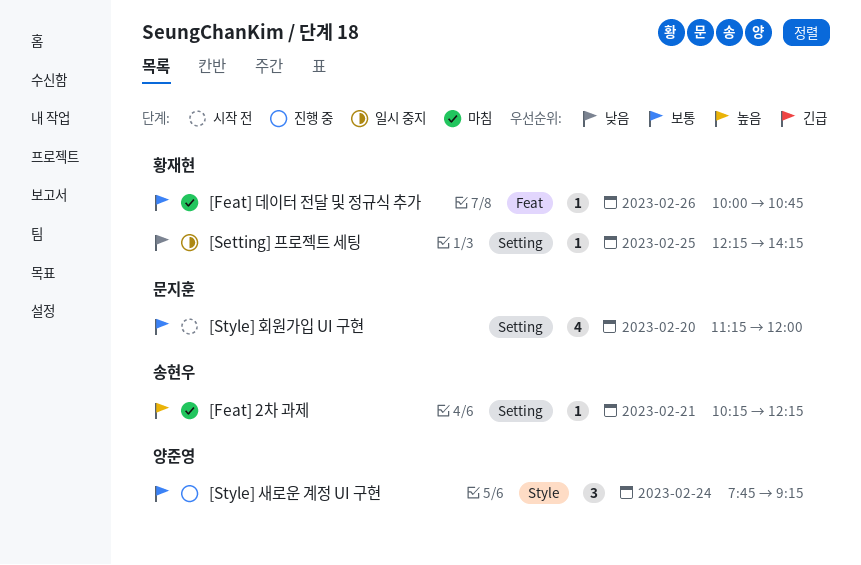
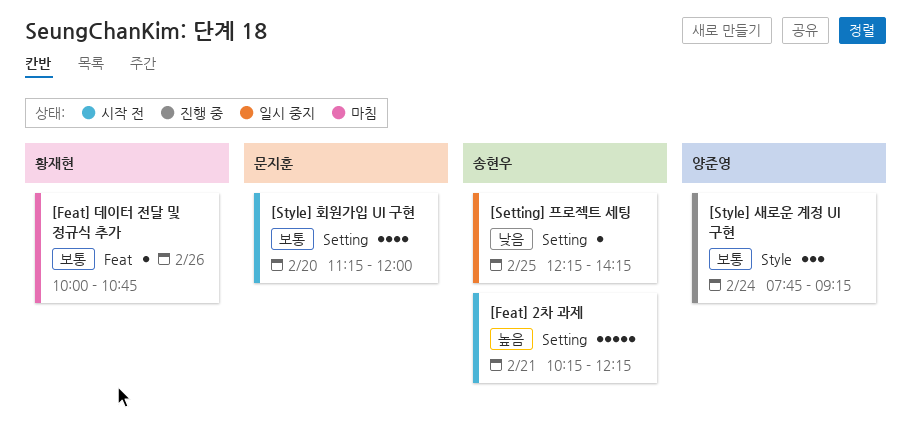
[Feat] 2차 과제, status: 마침 -> 시작 전
[Feat] 2차 과제, estimate: 1 -> 5
[Setting] 프로젝트 세팅, owner: 황재현 -> 송현우

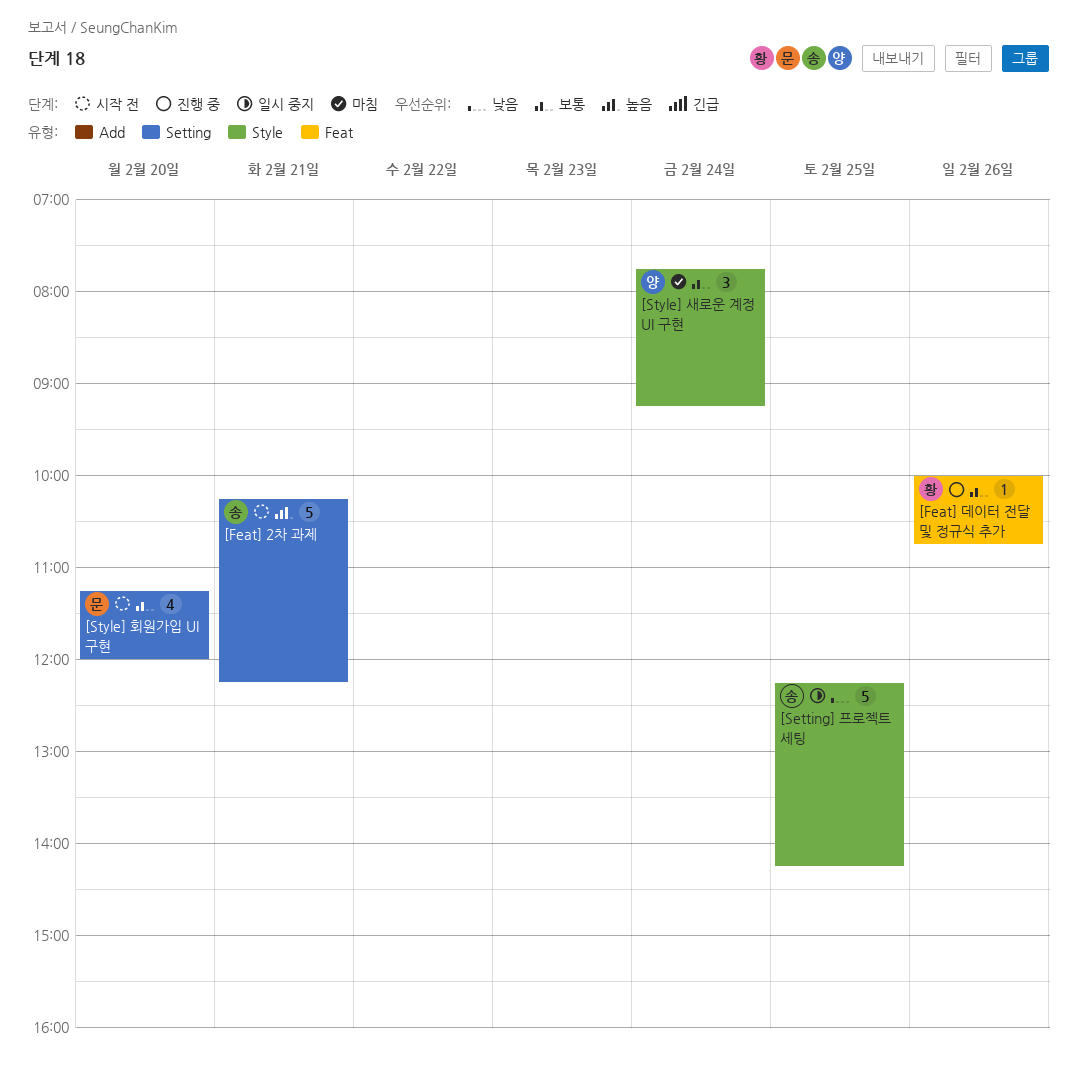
[Feat] 데이터 전달 및 정규식 추가, status: 마침 -> 진행 중
[Setting] 프로젝트 세팅, label: Setting -> Style
[Setting] 프로젝트 세팅, estimate: 1 -> 5
[Style] 새로운 계정 UI 구현, status: 진행 중 -> 마침

